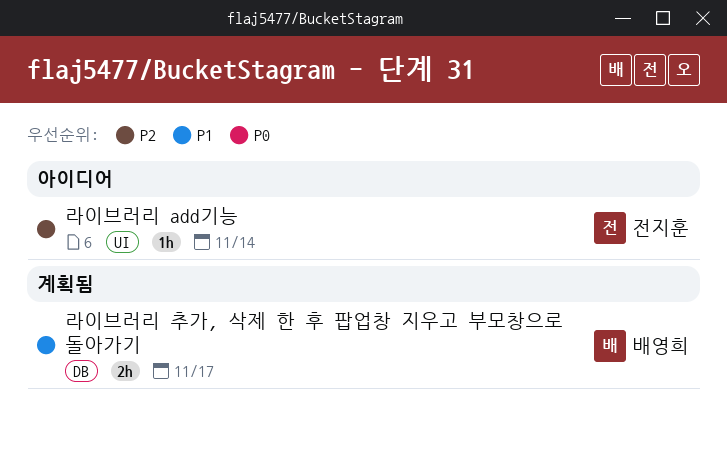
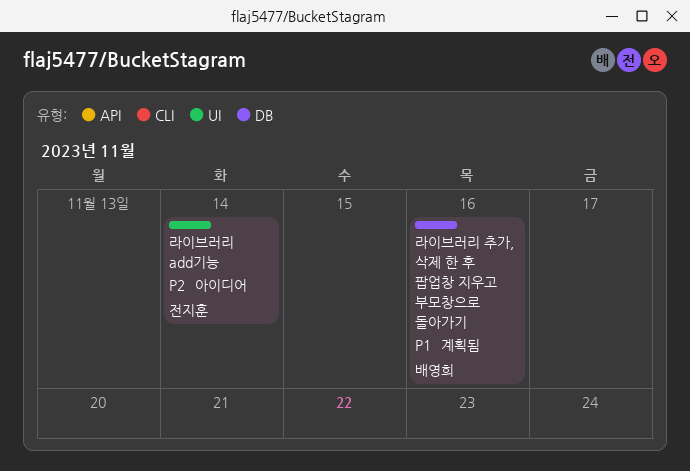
라이브러리 추가, 삭제 한 후 팝업창 지우고 부모창으로 돌아가기, due: Nov 17 -> Nov 16

